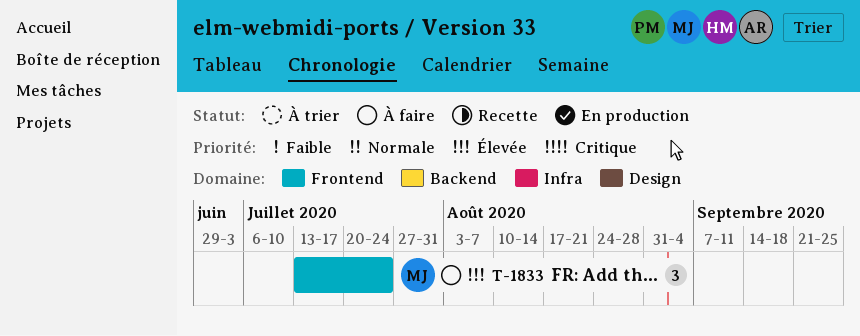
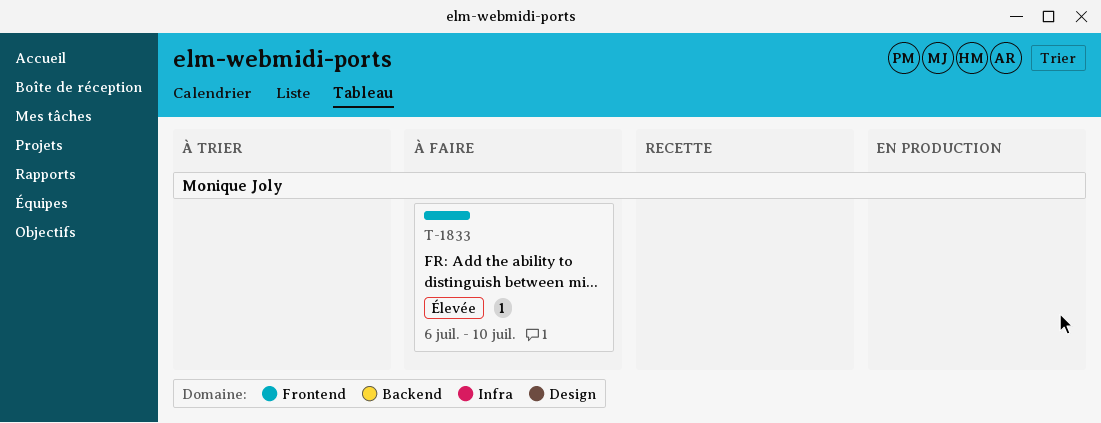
T-1833, estimate: 3 -> 1
T-1833, start: Jul 13 -> Jul 6
T-1833, due: Jul 24 -> Jul 10

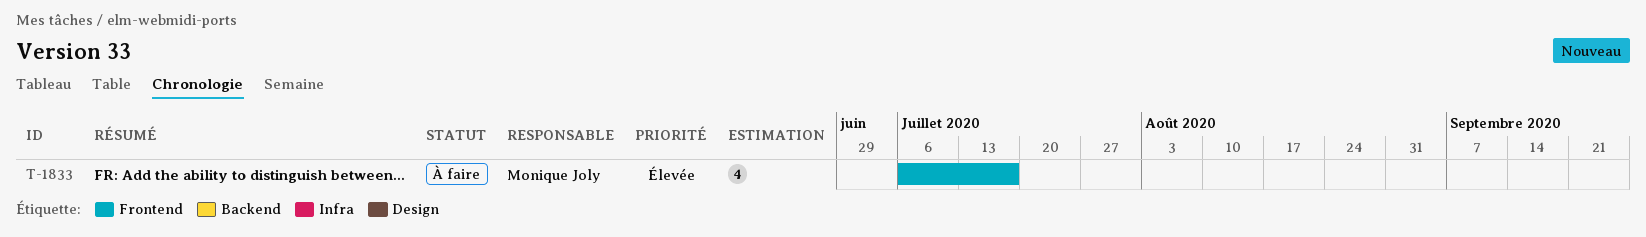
T-1833, estimate: 1 -> 4
T-1833, due: Jul 10 -> Jul 17

